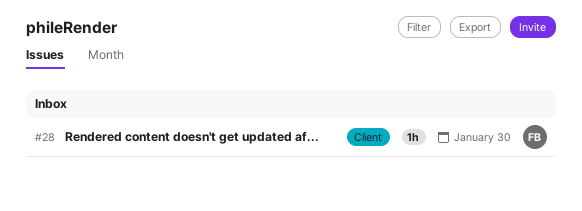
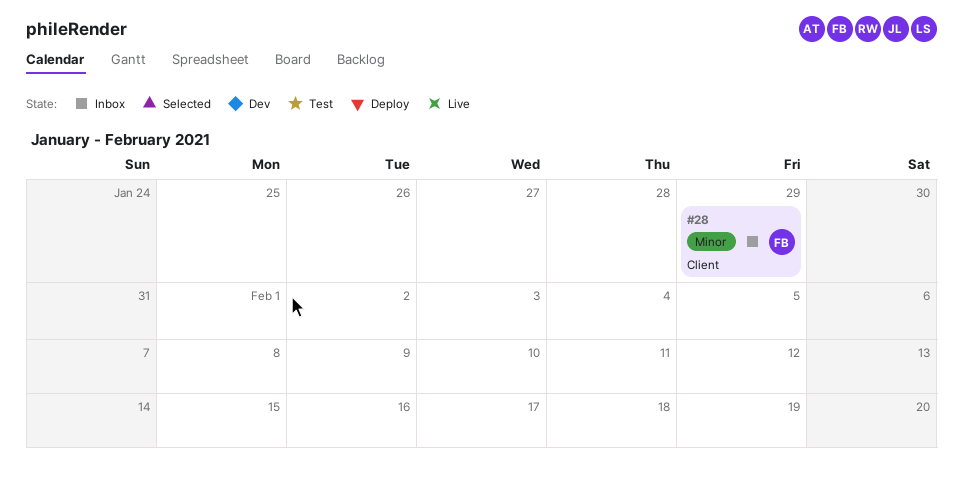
#28, due: Jan 30 -> Jan 29

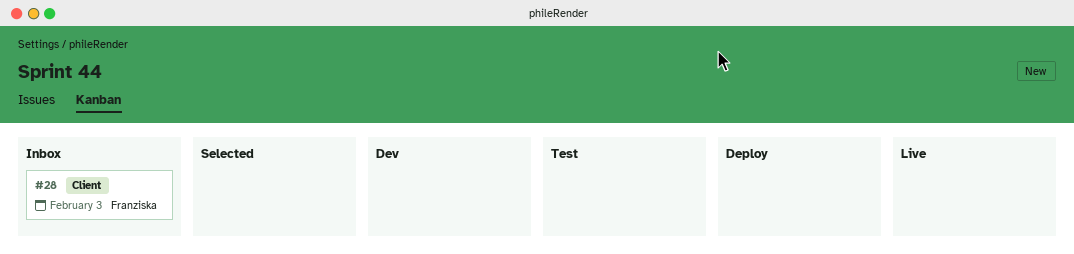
#28, due: Jan 29 -> Feb 3

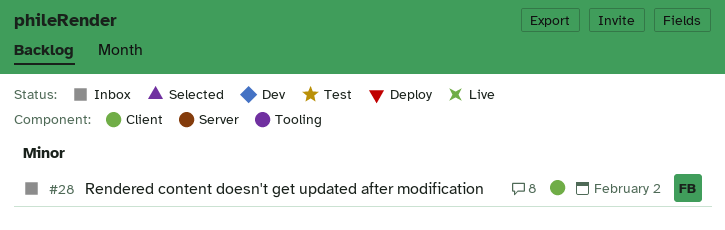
#28, due: Feb 3 -> Feb 2

